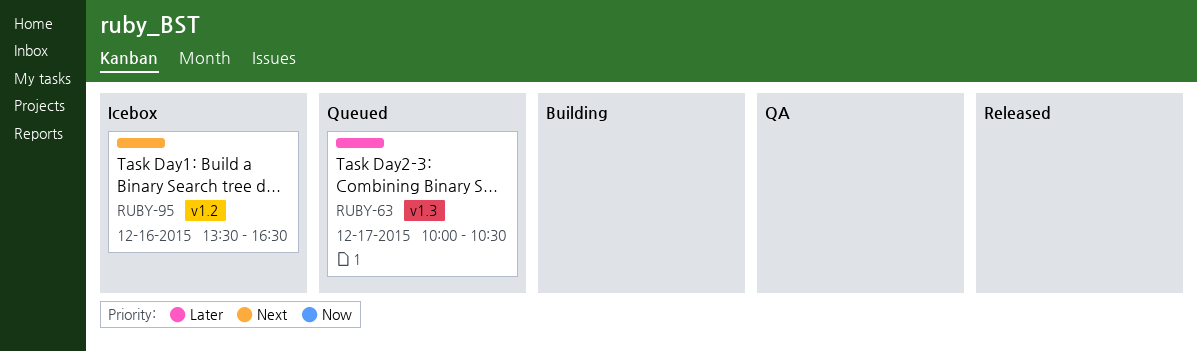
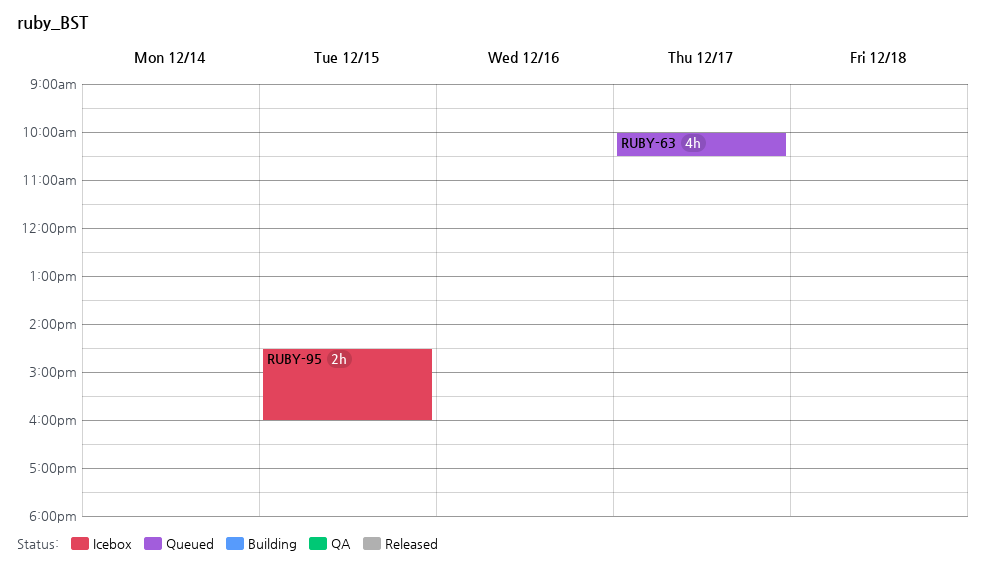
RUBY-95, day: Dec 16 -> Dec 15
RUBY-95, begins: 13:30 -> 14:30
RUBY-95, ends: 16:30 -> 16:00

